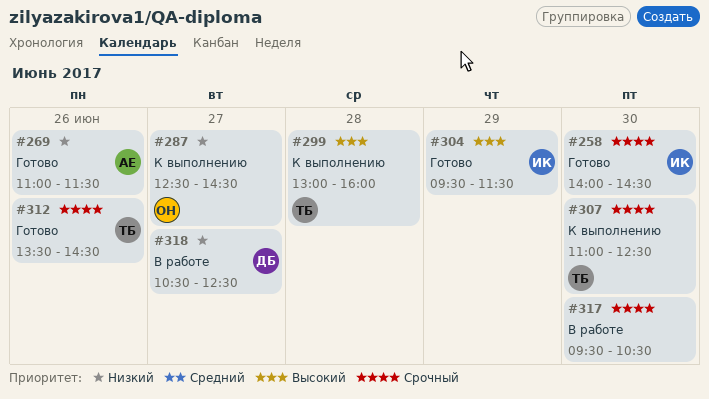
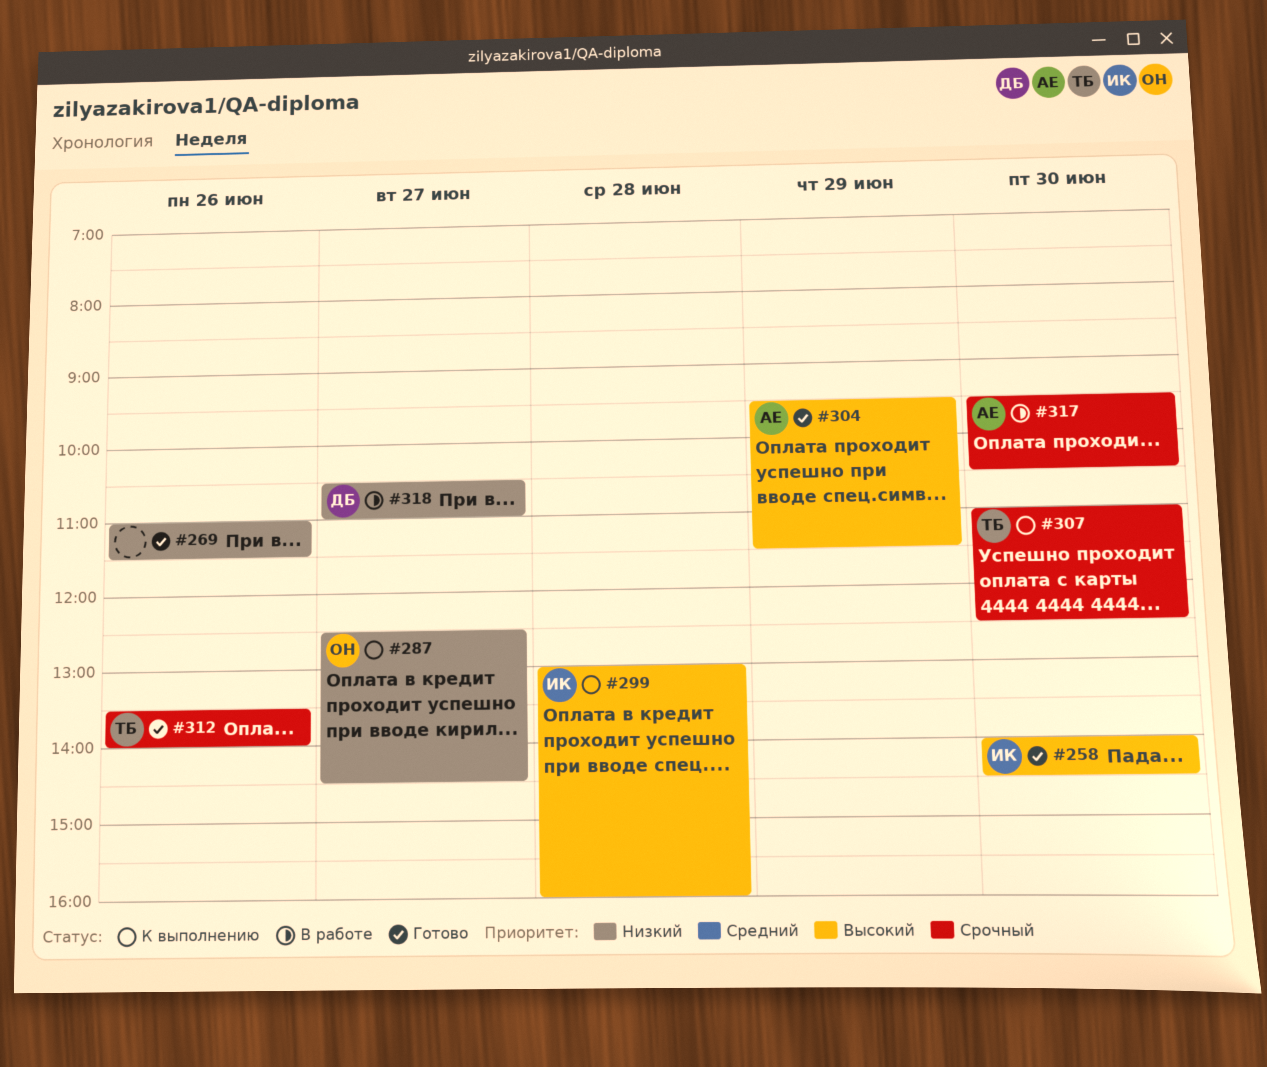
#258, priority: Срочный -> Высокий
#269, owner: АЕ -> none
#299, owner: ТБ -> ИК
#304, owner: ИК -> АЕ
#312, ends: 14:30 -> 14:00
#317, owner: none -> АЕ
#318, ends: 12:30 -> 11:00

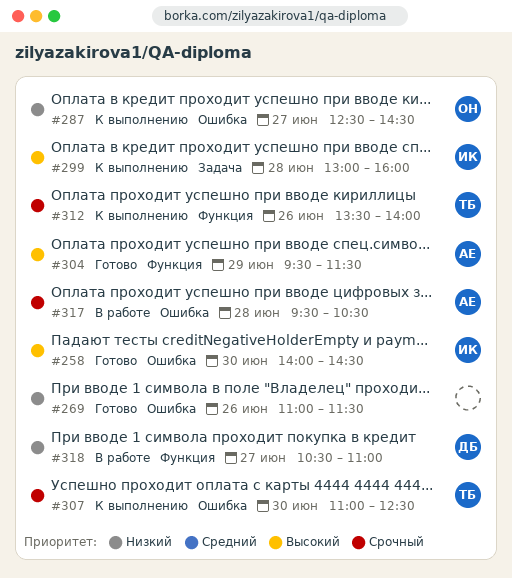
#312, status: Готово -> К выполнению
#317, day: Jun 30 -> Jun 28

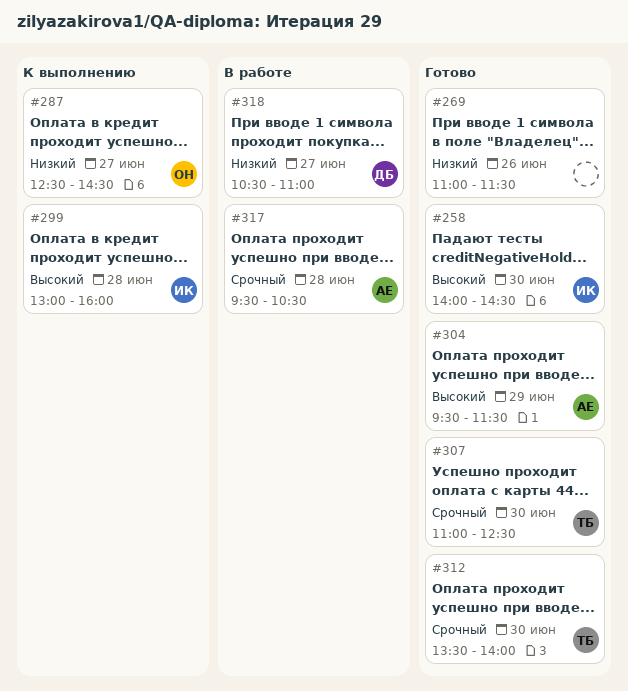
#307, status: К выполнению -> Готово
#312, status: К выполнению -> Готово
#312, day: Jun 26 -> Jun 30

